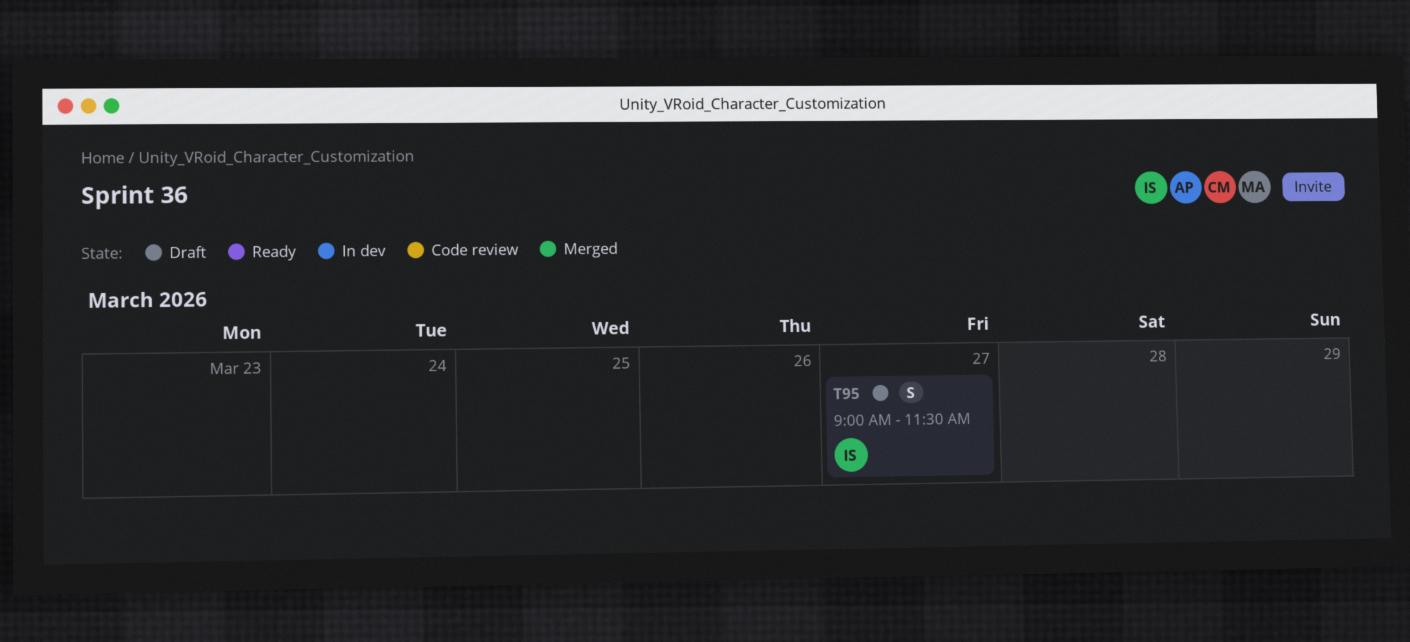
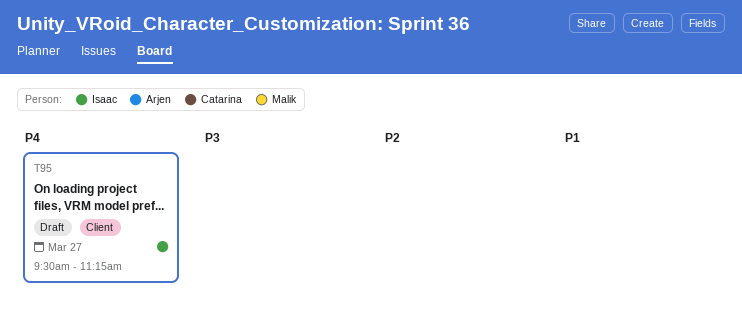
T95, begins: 09:00 -> 09:30
T95, ends: 11:30 -> 11:15

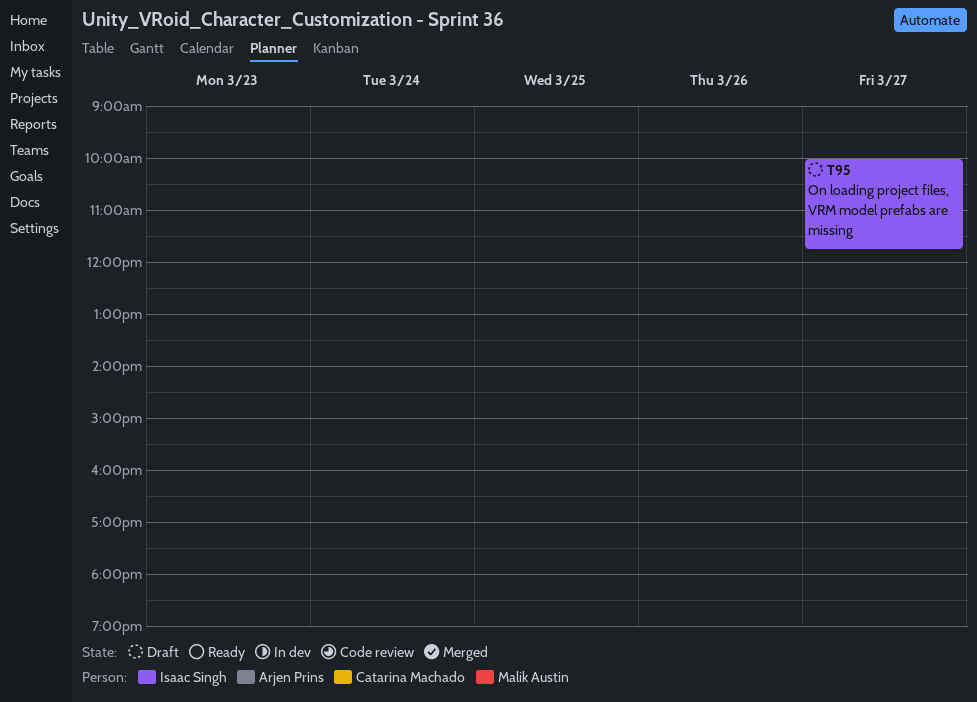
T95, begins: 09:30 -> 10:00
T95, ends: 11:15 -> 11:45

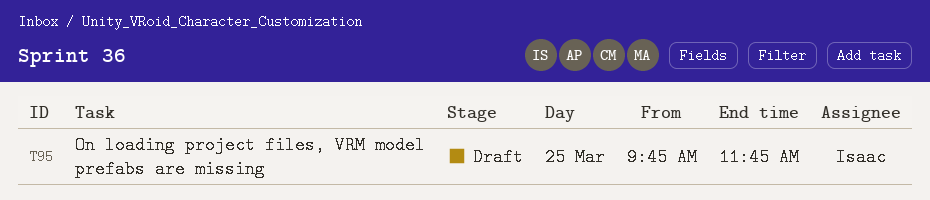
T95, day: Mar 27 -> Mar 25
T95, begins: 10:00 -> 09:45

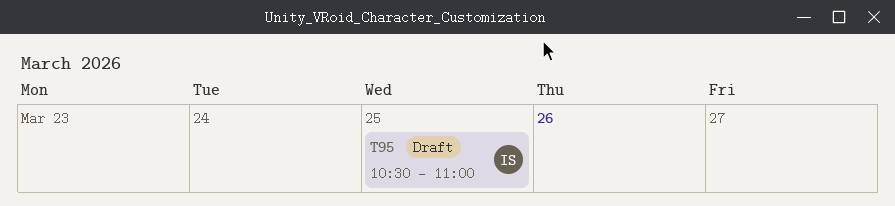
T95, begins: 09:45 -> 10:30
T95, ends: 11:45 -> 11:00

